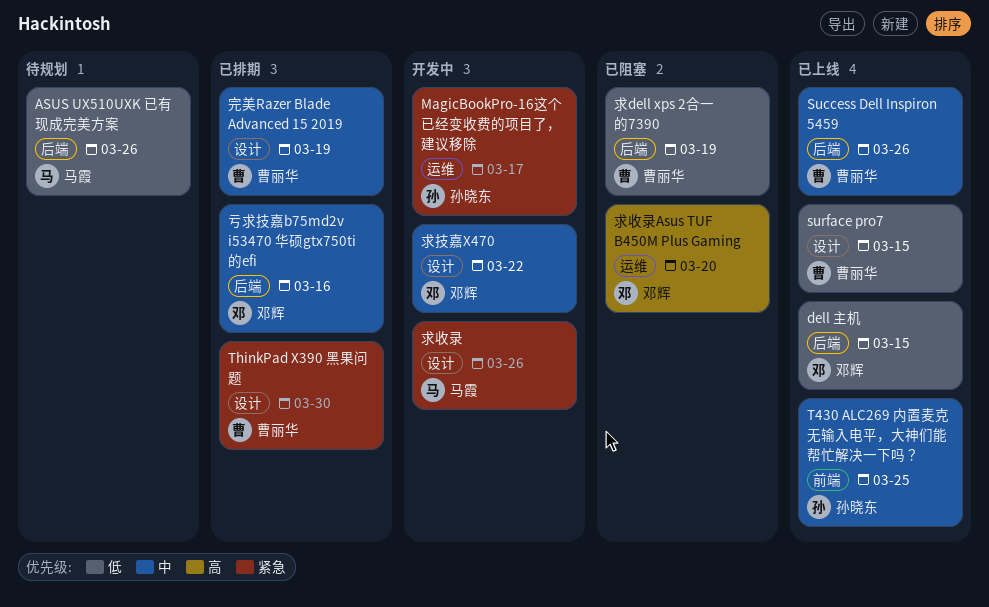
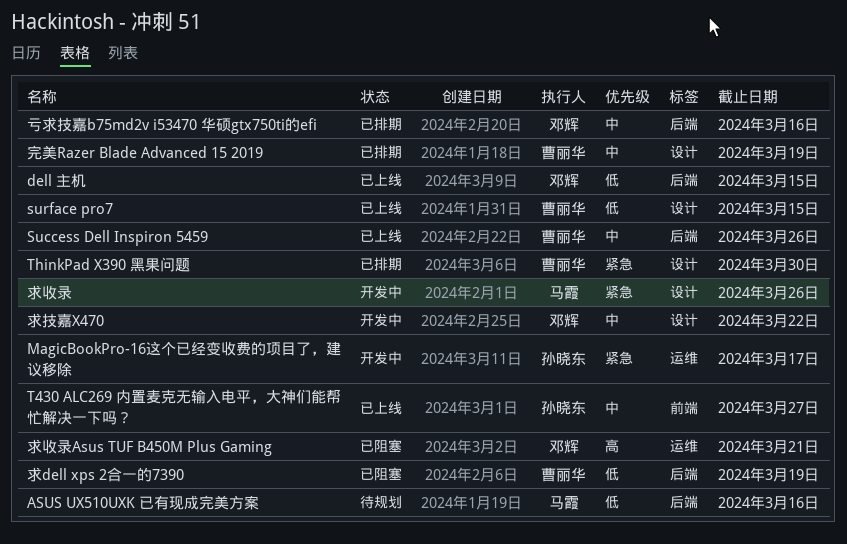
ASUS UX510UXK 已有现成完美方案, due: Mar 26 -> Mar 16
T430 ALC269 内置麦克无输入电平，大神们能帮忙解决一下吗？, due: Mar 25 -> Mar 27
求收录Asus TUF B450M Plus Gaming, due: Mar 20 -> Mar 21

